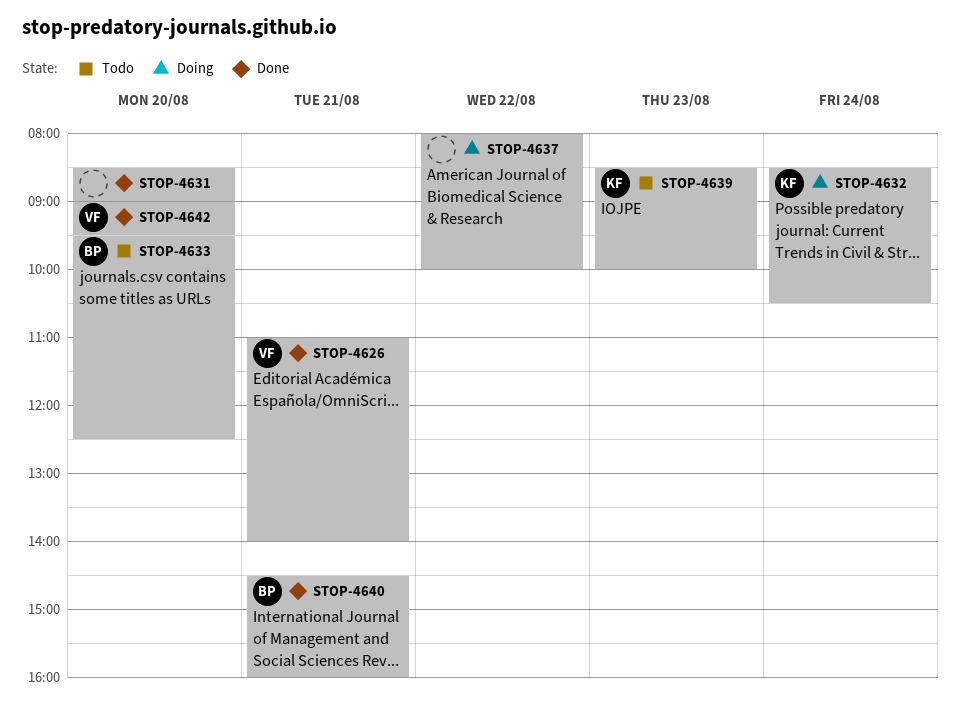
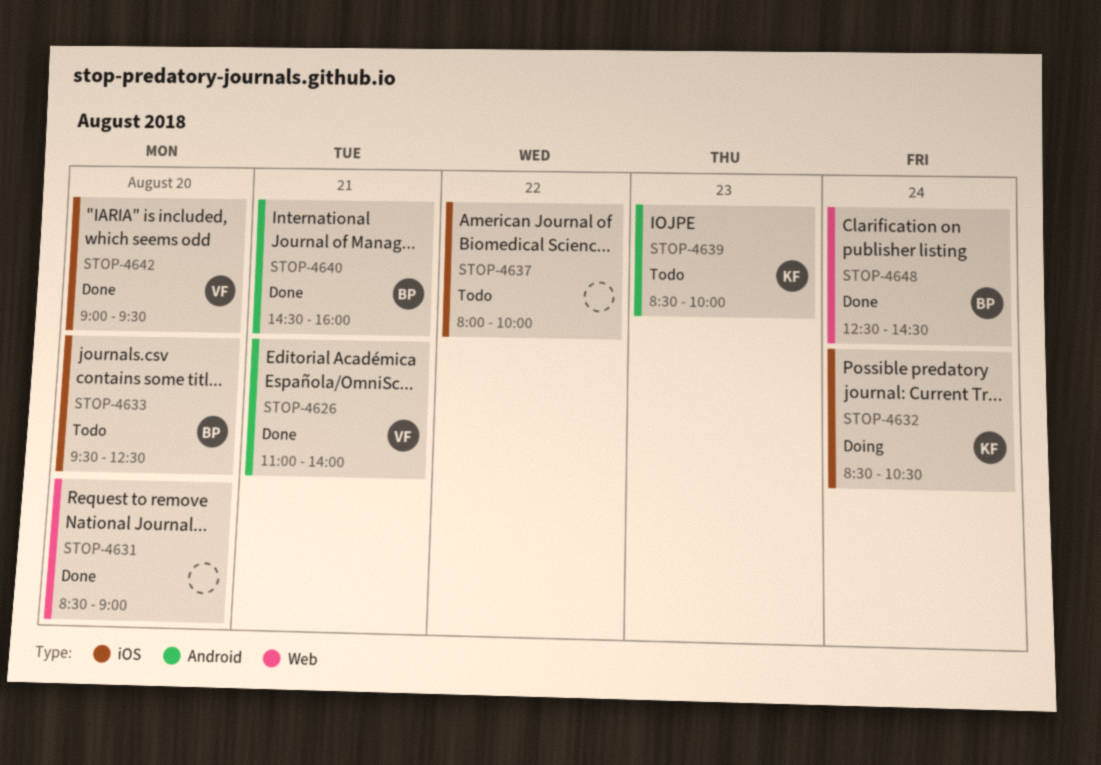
STOP-4637, status: Doing -> Todo
STOP-4648: none -> present

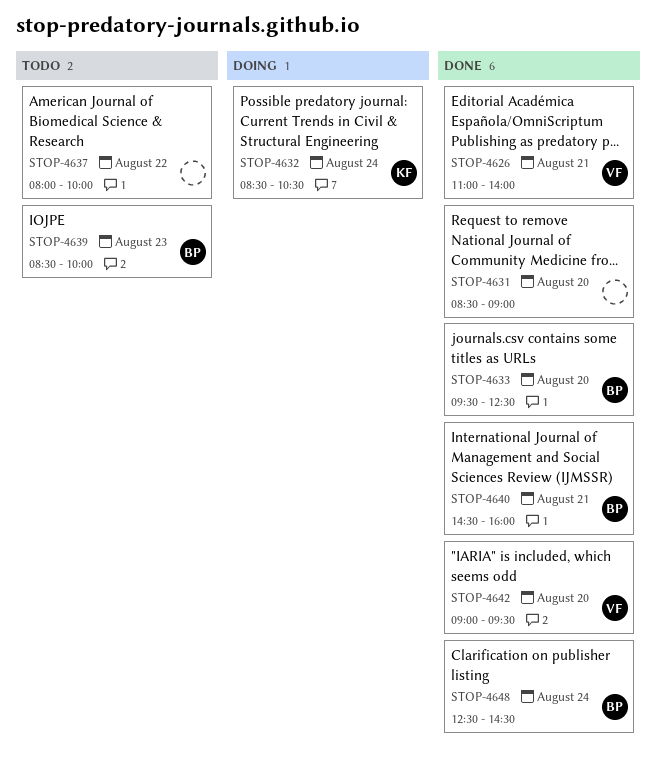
STOP-4633, status: Todo -> Done
STOP-4639, owner: KF -> BP

